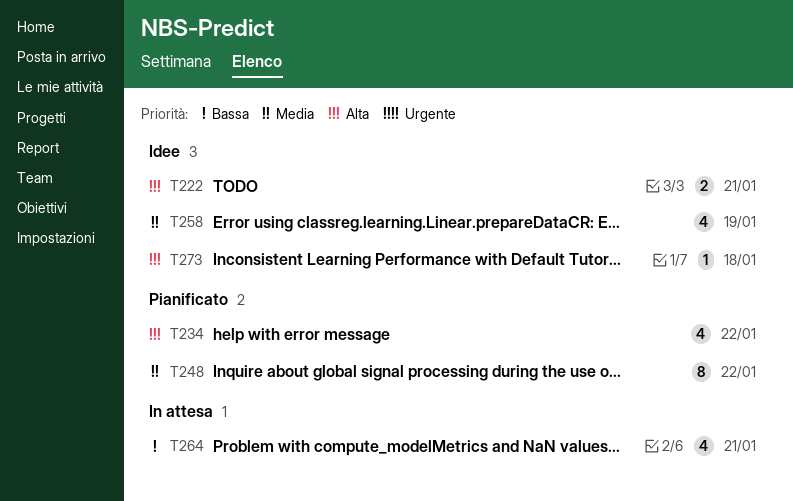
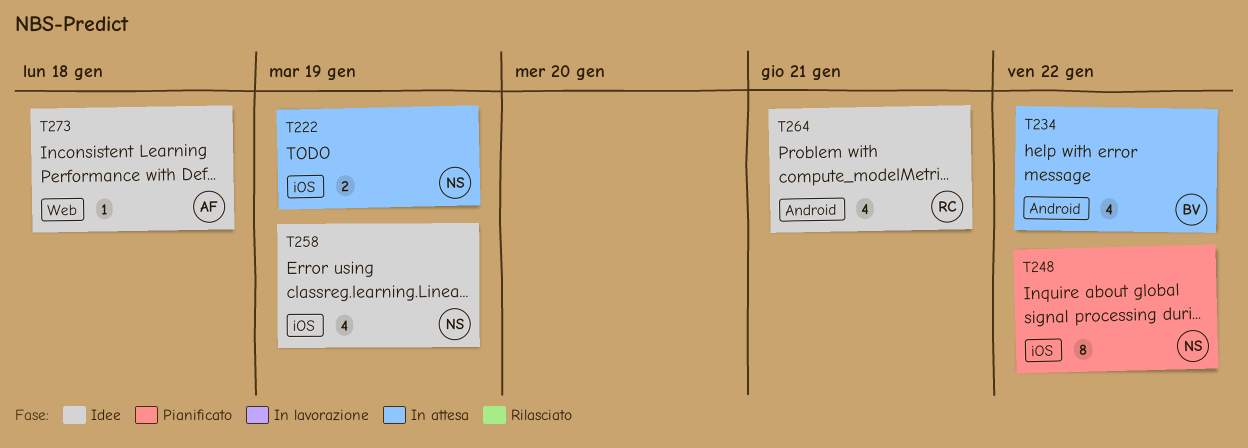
T222, status: Idee -> In attesa
T222, due: Jan 21 -> Jan 19
T234, status: Pianificato -> In attesa
T264, status: In attesa -> Idee

